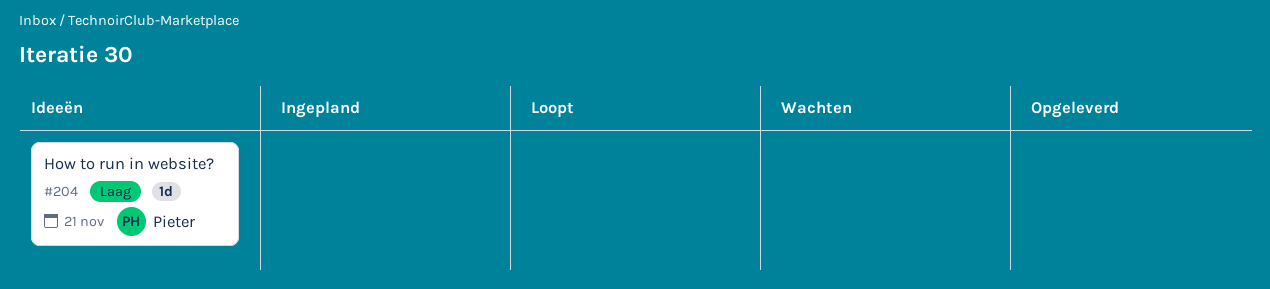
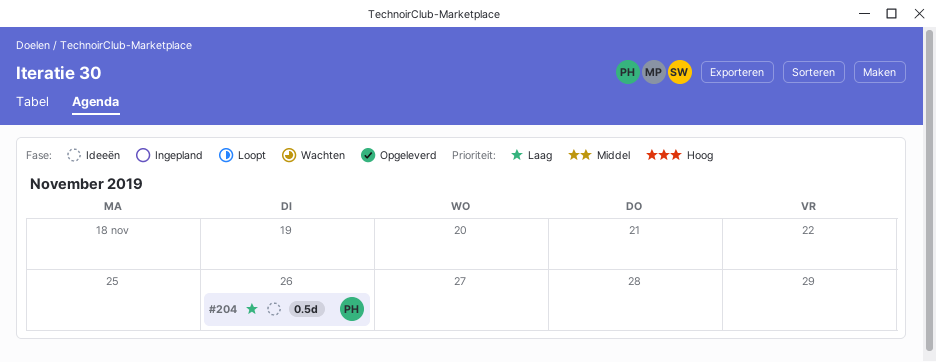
#204, estimate: 1d -> 0.5d
#204, due: Nov 21 -> Nov 26

